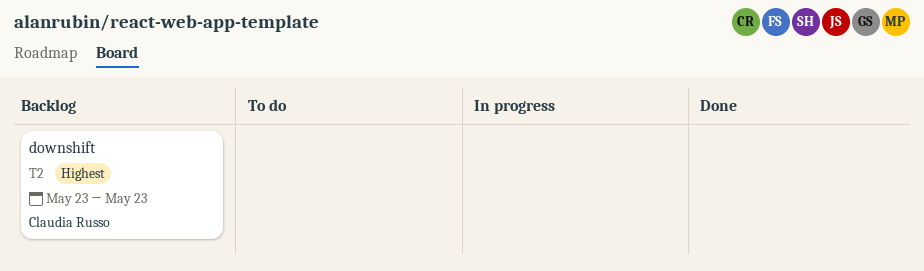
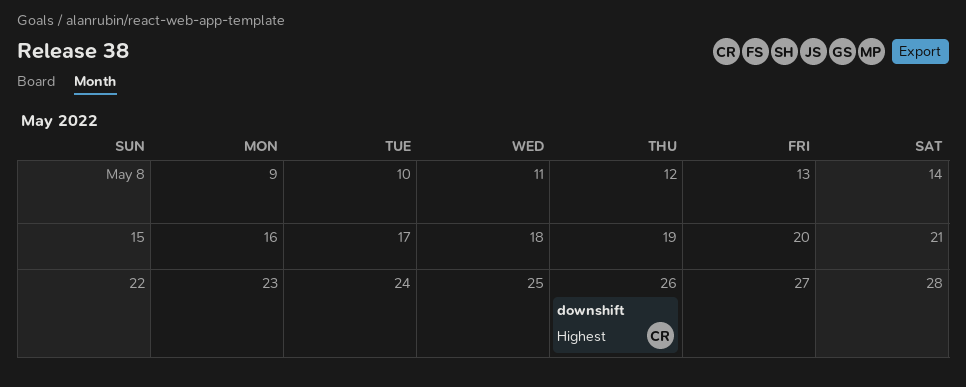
downshift, due: May 23 -> May 26

